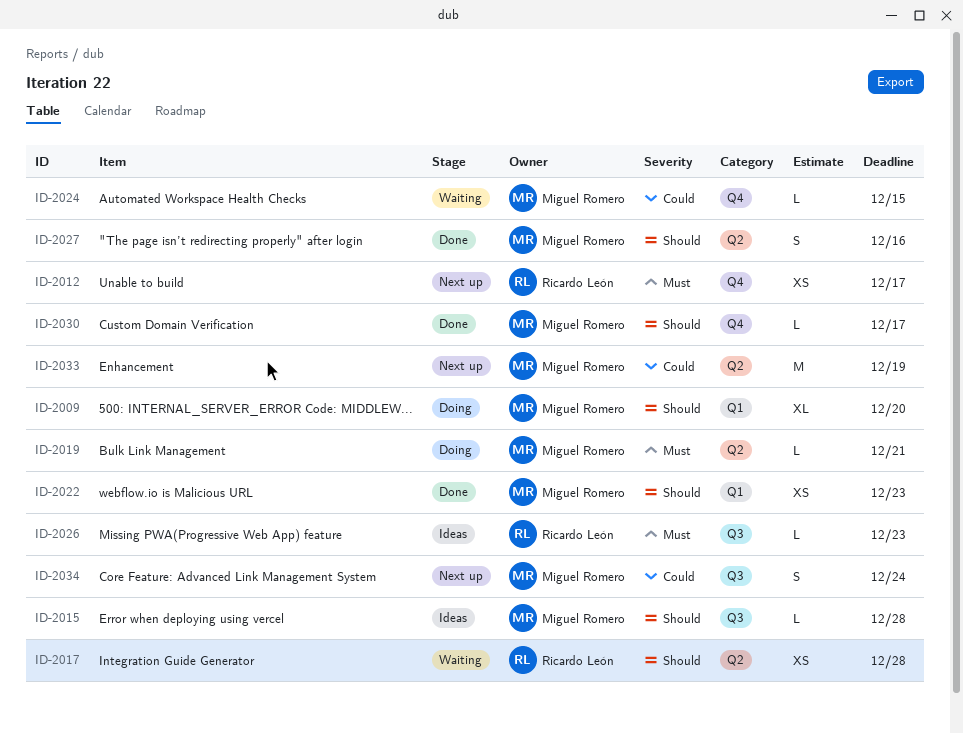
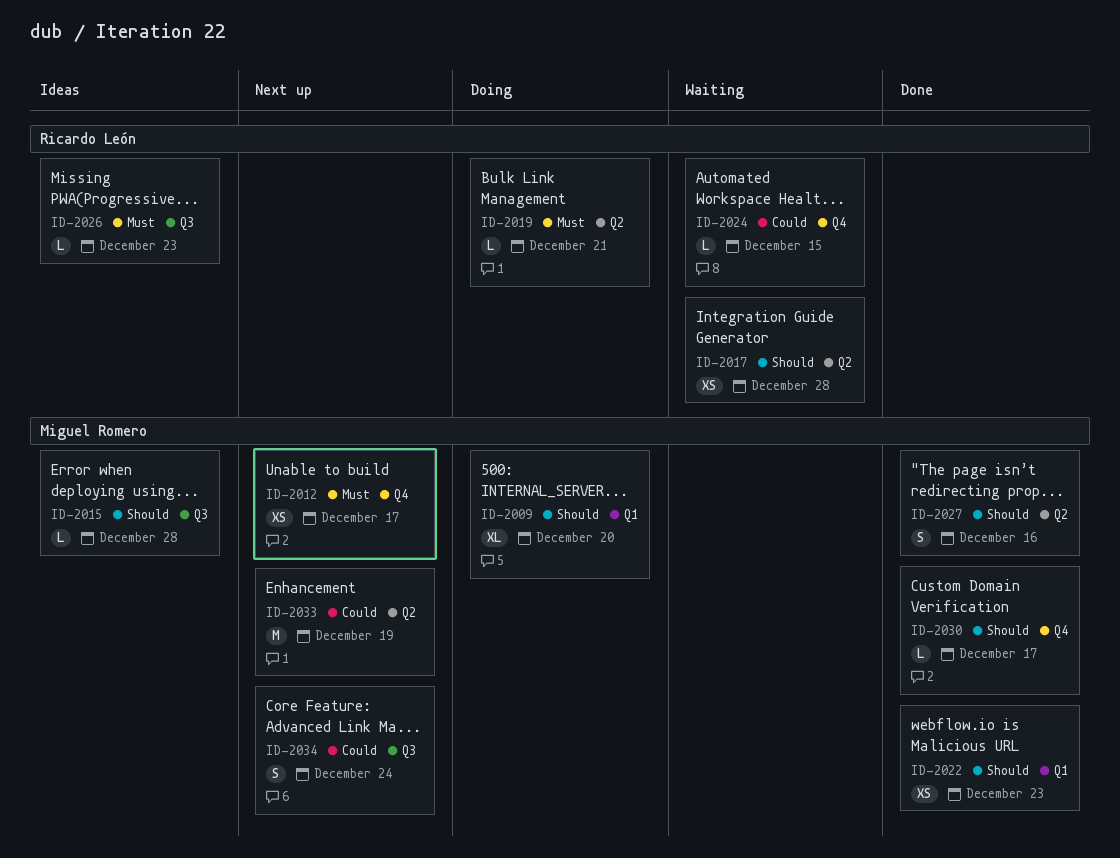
ID-2012, owner: Ricardo León -> Miguel Romero
ID-2019, owner: Miguel Romero -> Ricardo León
ID-2024, owner: Miguel Romero -> Ricardo León

